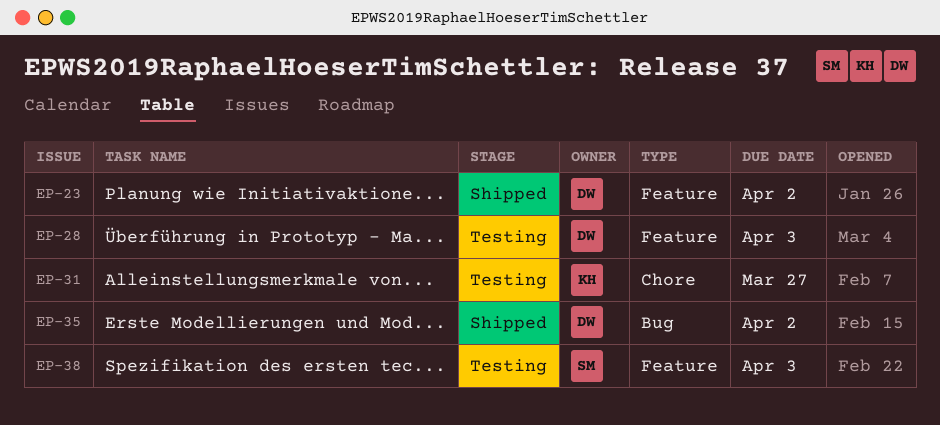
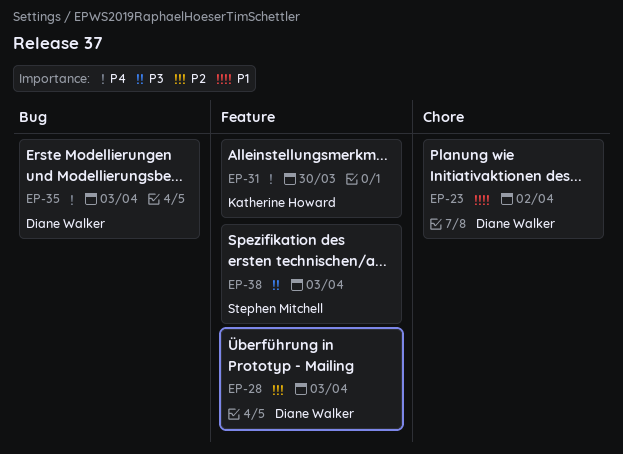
EP-23, label: Feature -> Chore
EP-31, label: Chore -> Feature
EP-31, due: Mar 27 -> Mar 30
EP-35, due: Apr 2 -> Apr 3

